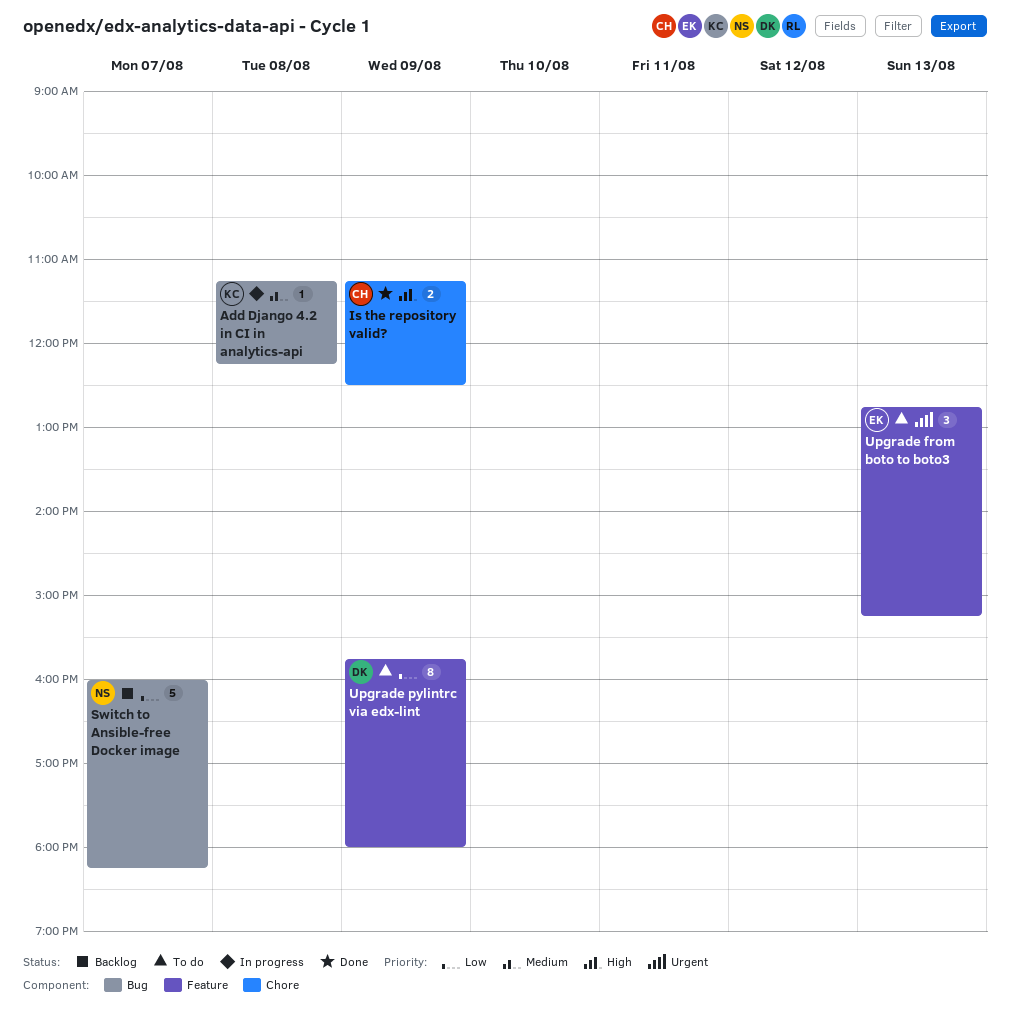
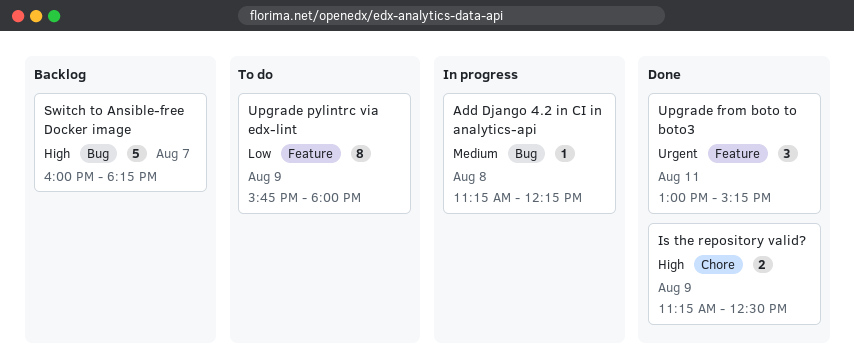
Switch to Ansible-free Docker image, priority: Low -> High
Upgrade from boto to boto3, status: To do -> Done
Upgrade from boto to boto3, day: Aug 13 -> Aug 11
Upgrade from boto to boto3, begins: 12:45 -> 13:00

